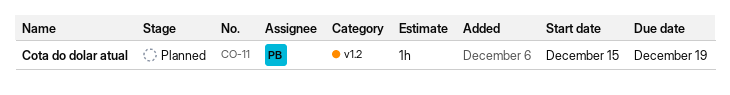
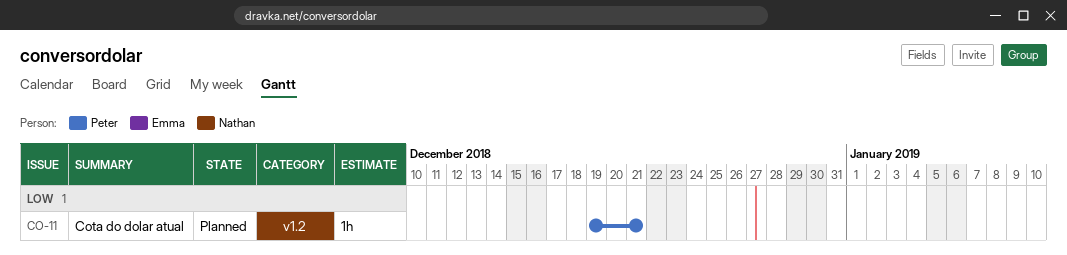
CO-11, start: Dec 15 -> Dec 19
CO-11, due: Dec 19 -> Dec 21

